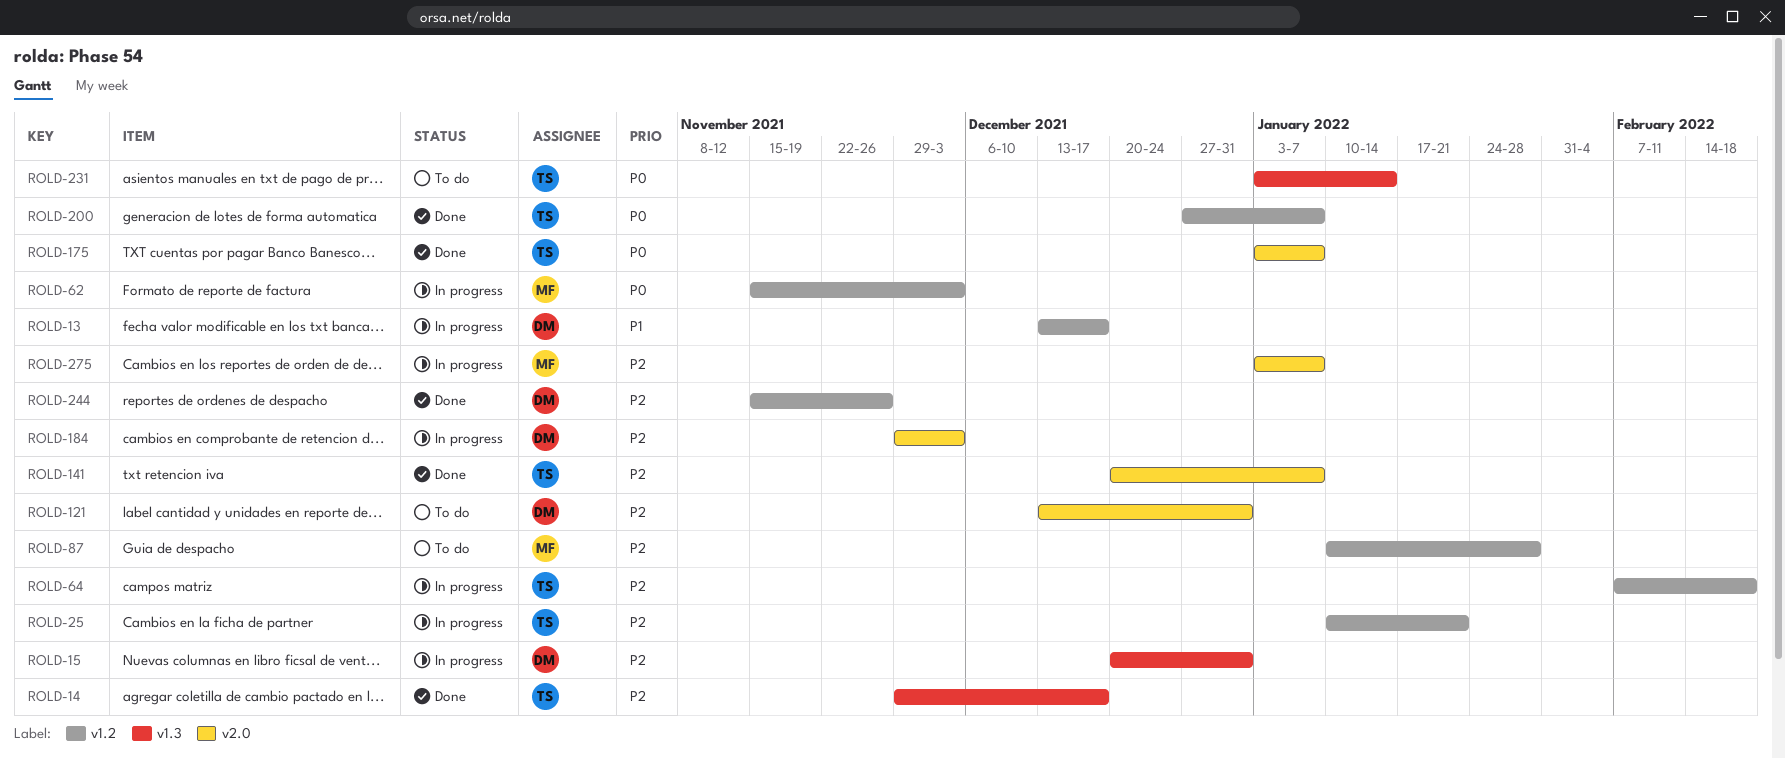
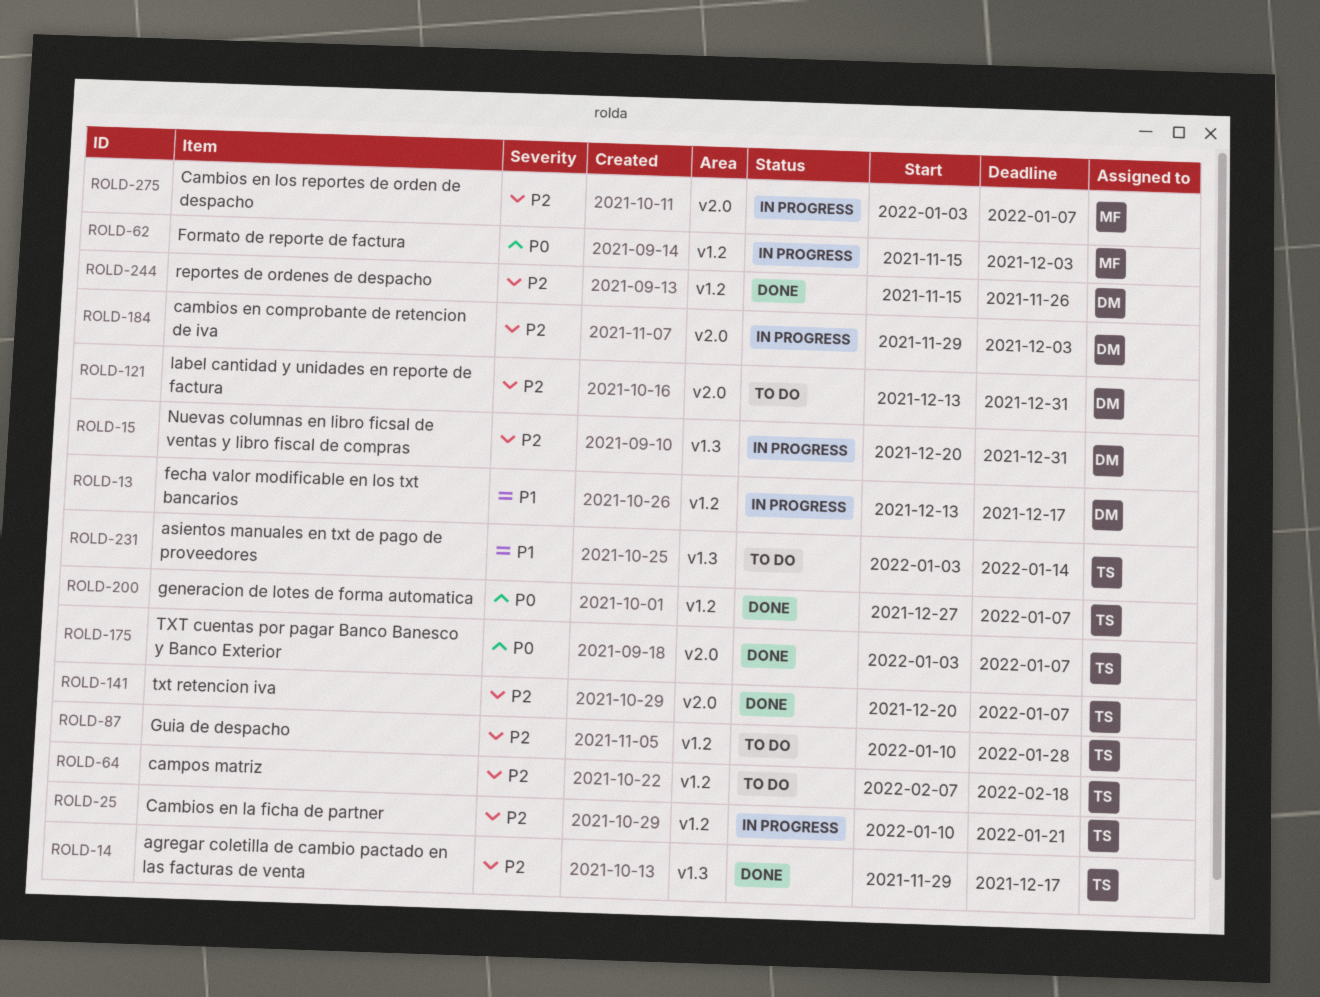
ROLD-64, status: In progress -> To do
ROLD-87, owner: MF -> TS
ROLD-231, priority: P0 -> P1

